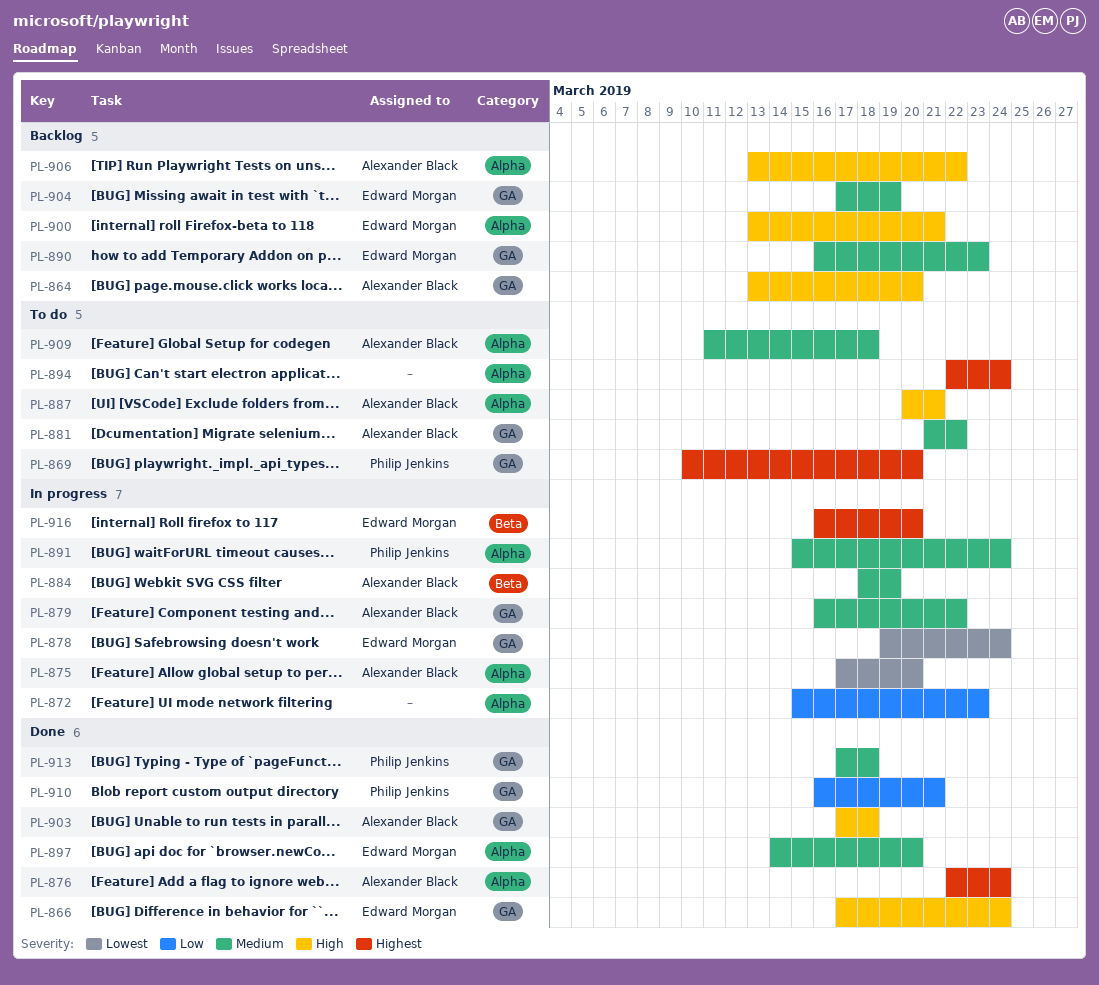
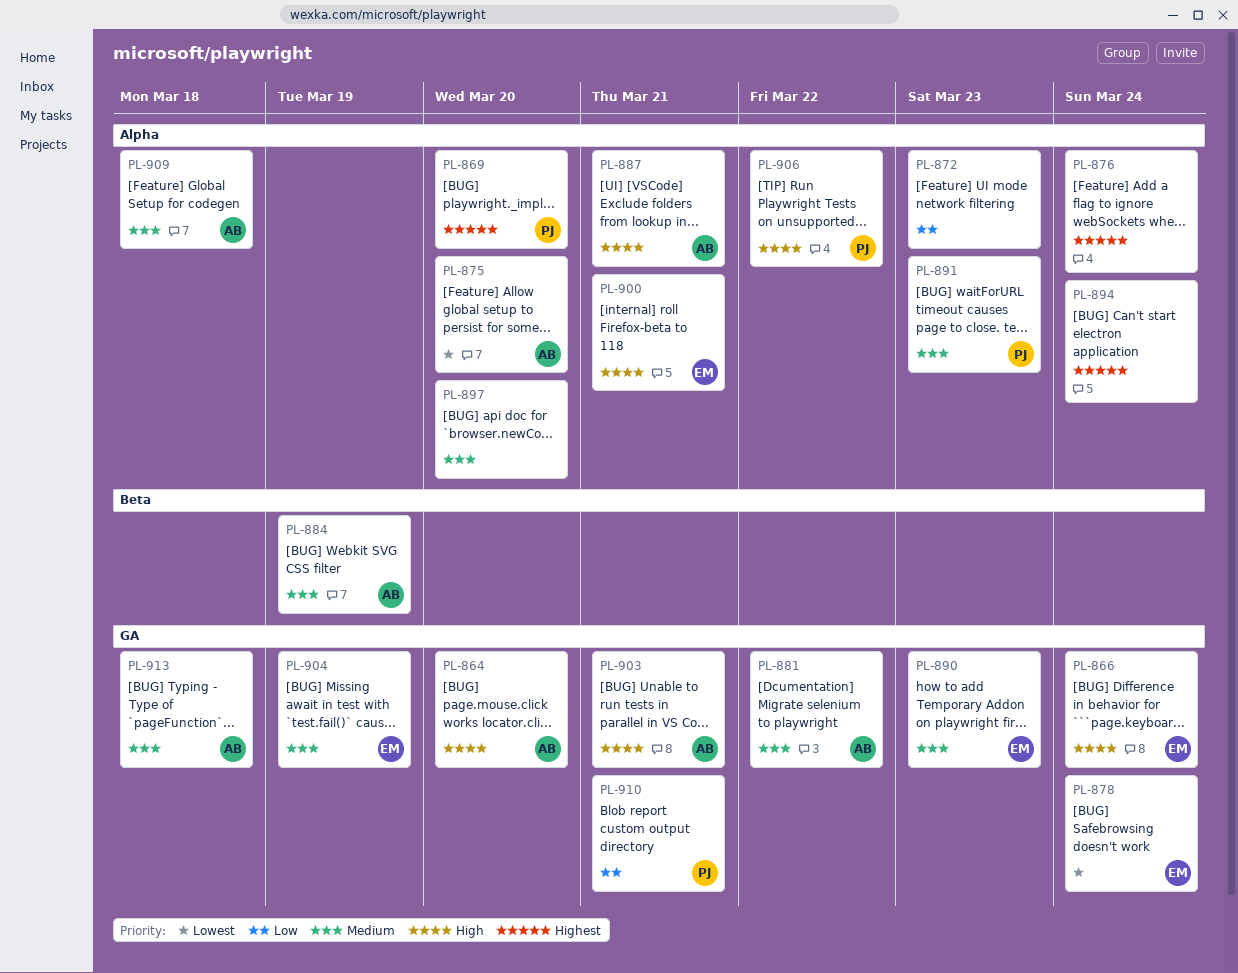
PL-869, label: GA -> Alpha
PL-876, owner: Alexander Black -> none
PL-879: present -> none
PL-891, due: Mar 24 -> Mar 23
PL-897, owner: Edward Morgan -> none
PL-903, due: Mar 18 -> Mar 21
PL-906, owner: Alexander Black -> Philip Jenkins
PL-913, owner: Philip Jenkins -> Alexander Black
PL-916: present -> none

